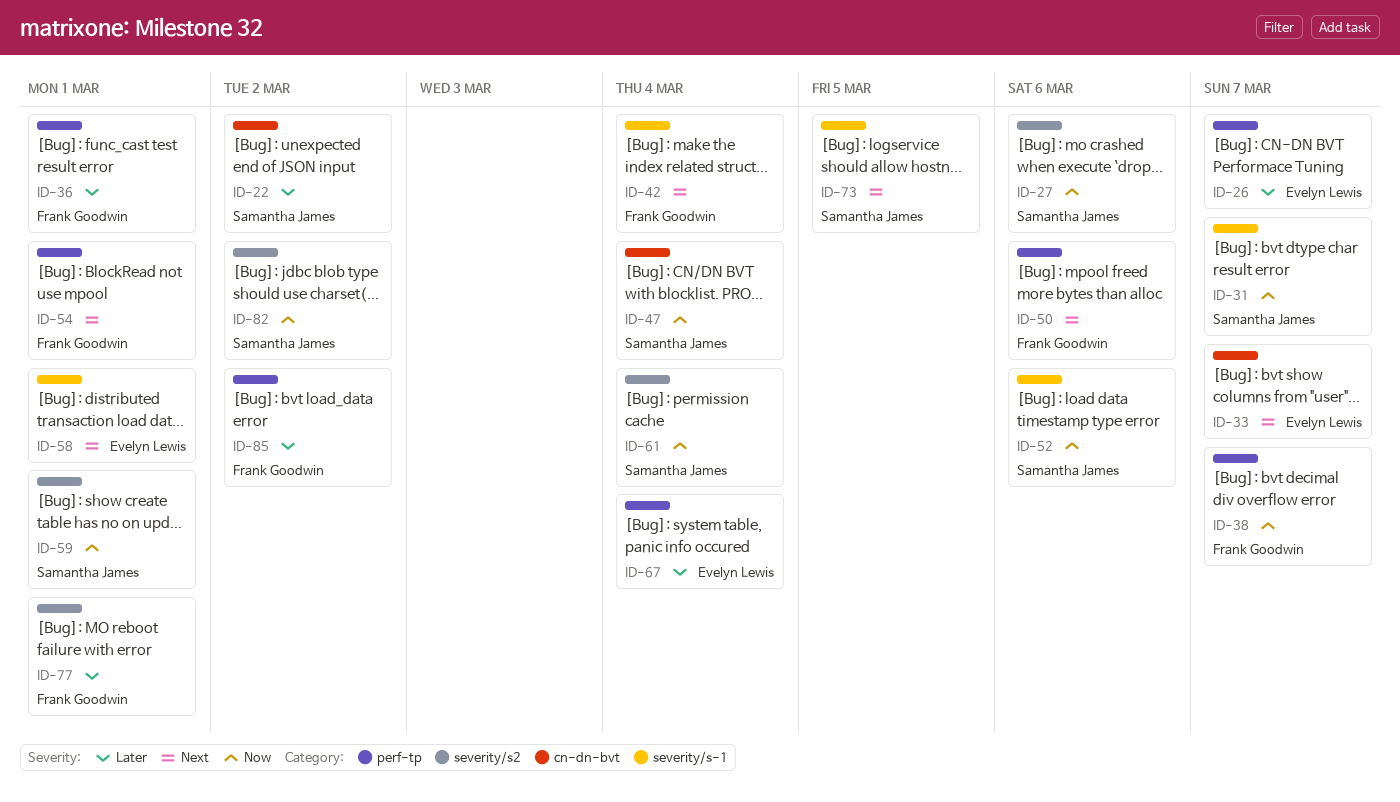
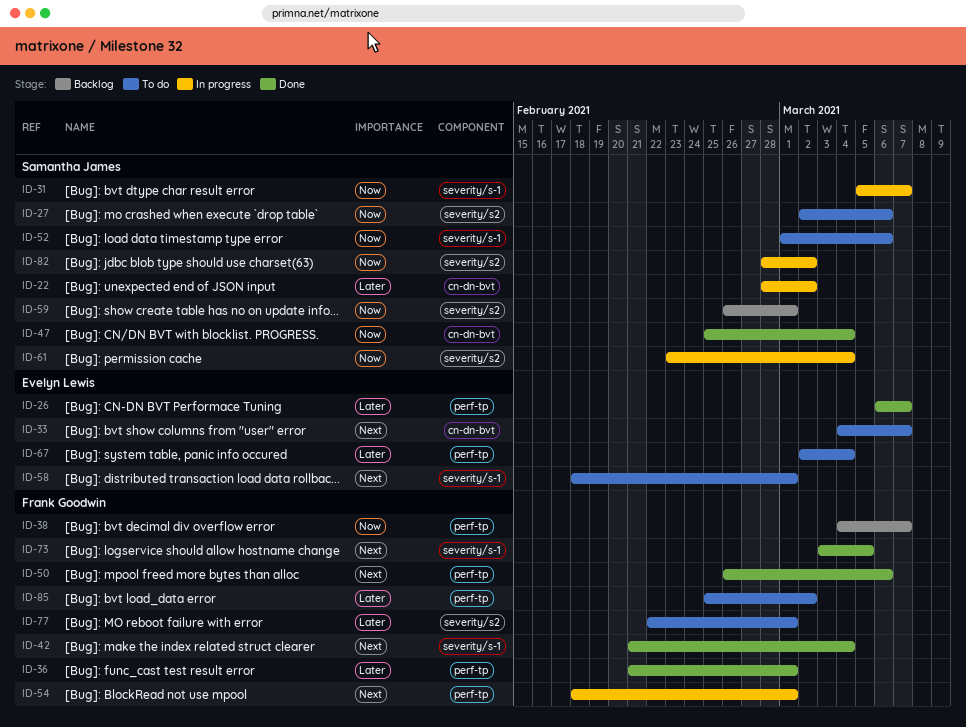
ID-73, owner: Samantha James -> Frank Goodwin

